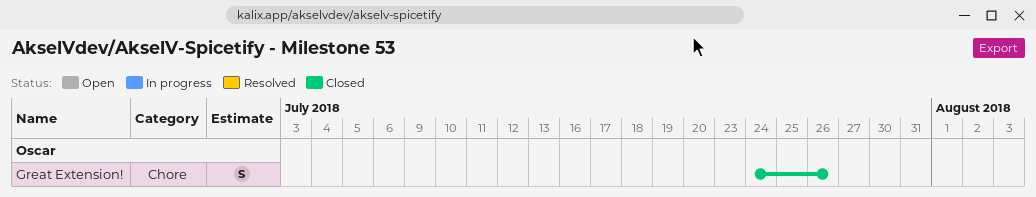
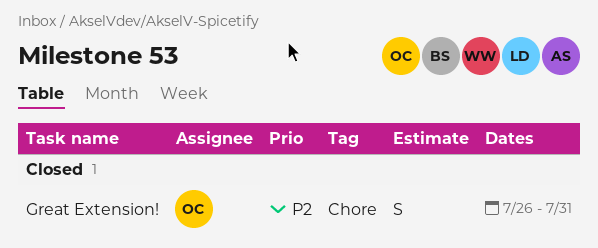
Great Extension!, start: Jul 24 -> Jul 26
Great Extension!, due: Jul 26 -> Jul 31

